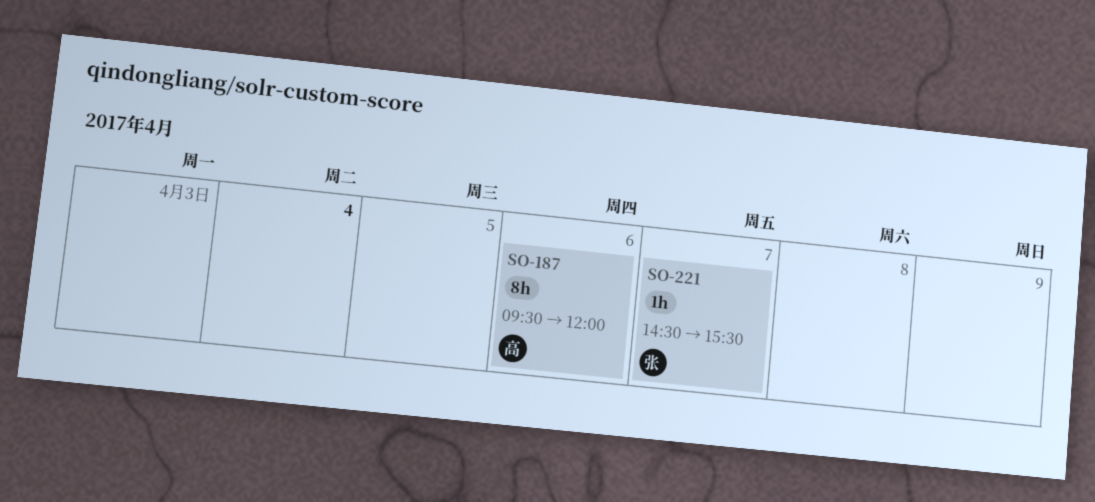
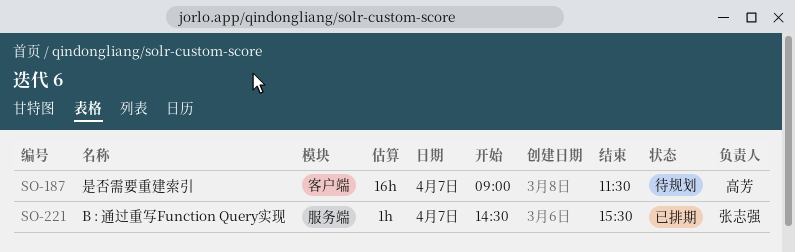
SO-187, estimate: 8h -> 16h
SO-187, day: Apr 6 -> Apr 7
SO-187, begins: 09:30 -> 09:00
SO-187, ends: 12:00 -> 11:30

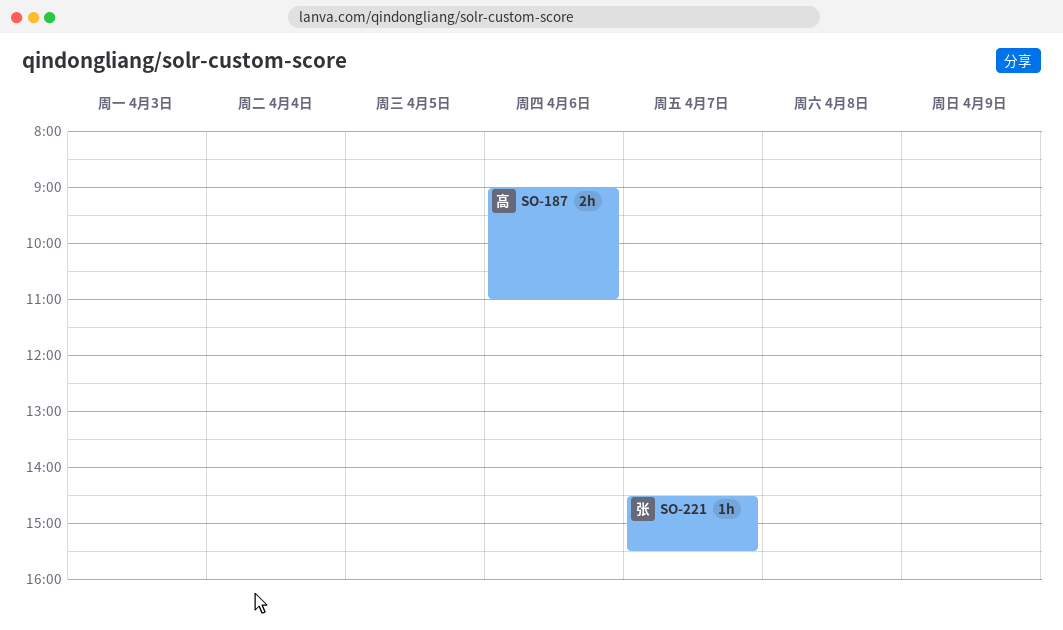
SO-187, estimate: 16h -> 2h
SO-187, day: Apr 7 -> Apr 6
SO-187, ends: 11:30 -> 11:00

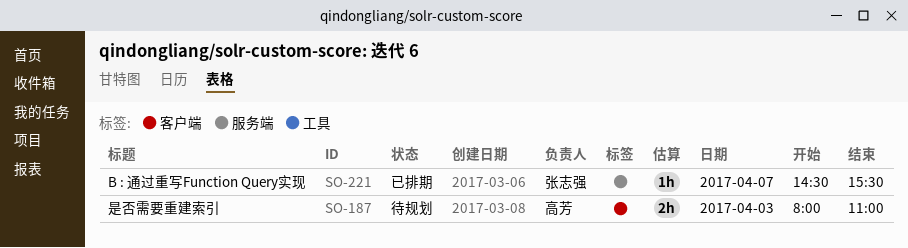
SO-187, day: Apr 6 -> Apr 3
SO-187, begins: 09:00 -> 08:00

